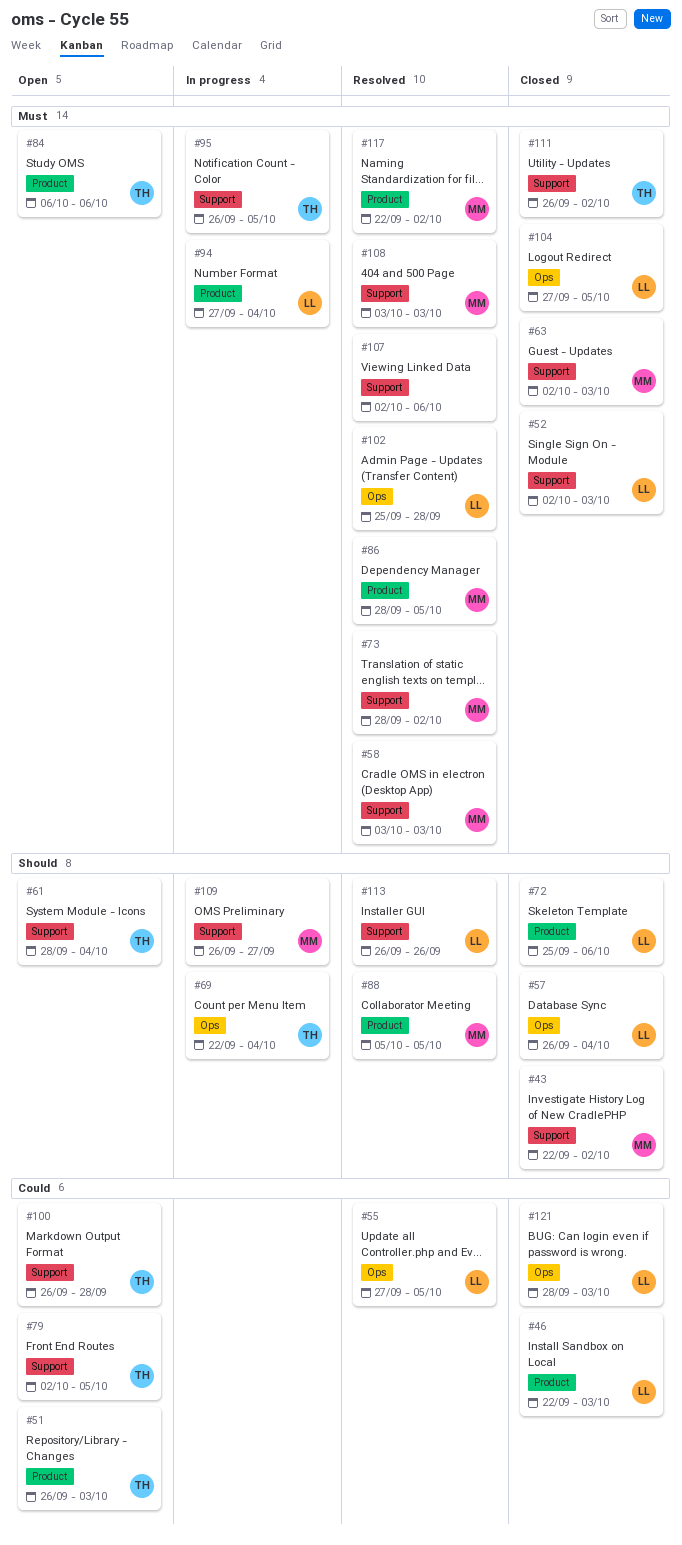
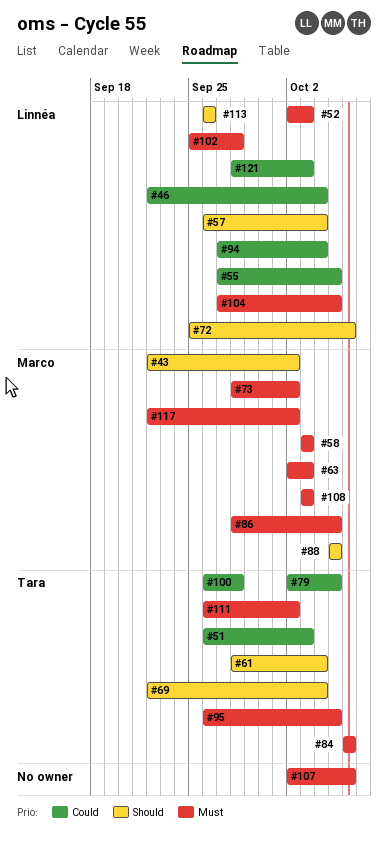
#46, due: Oct 3 -> Oct 4
#94, priority: Must -> Could
#109: present -> none

